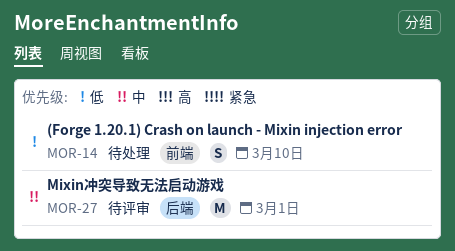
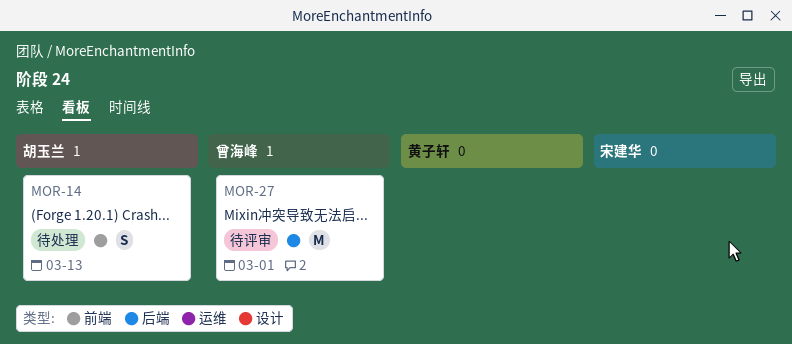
MOR-14, due: Mar 10 -> Mar 13

